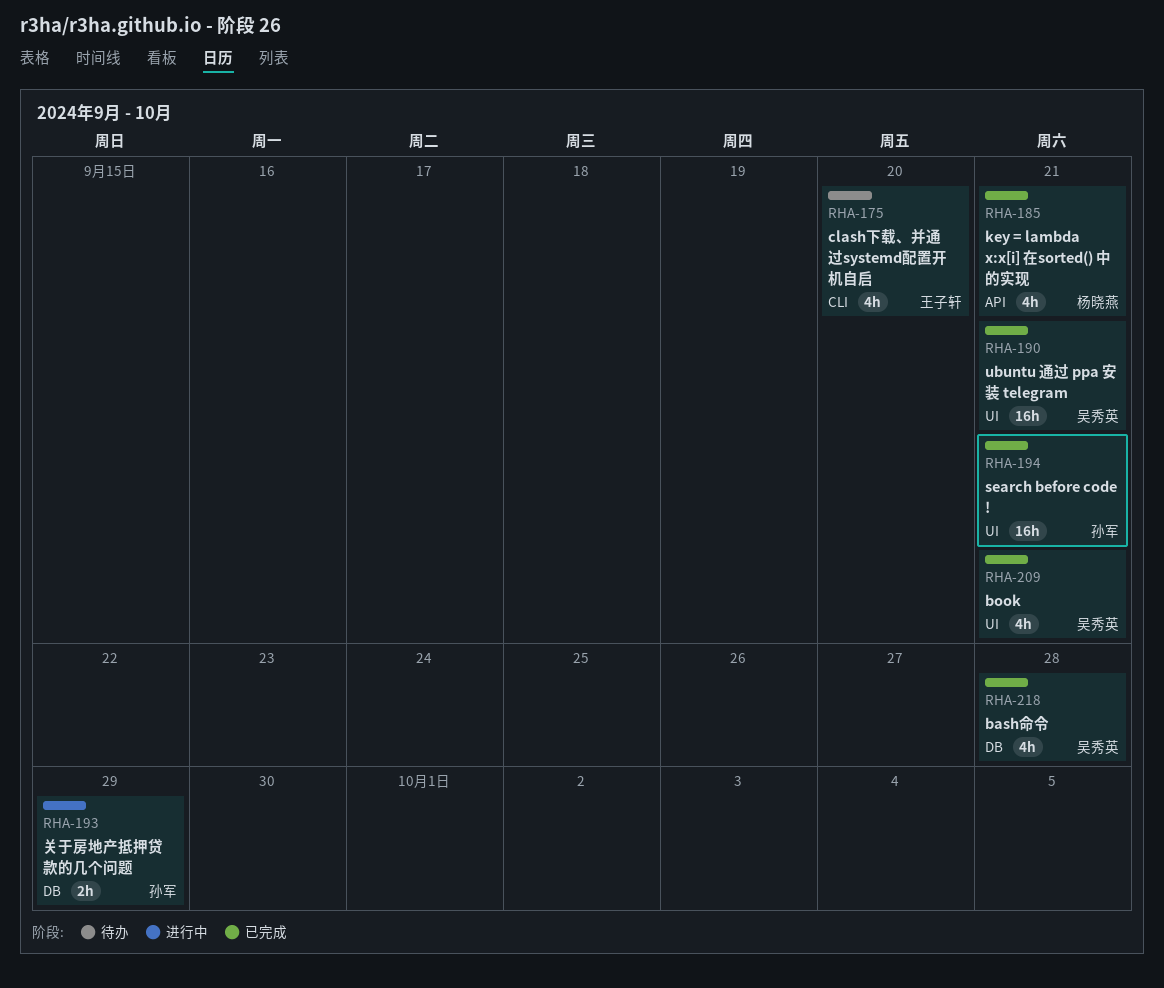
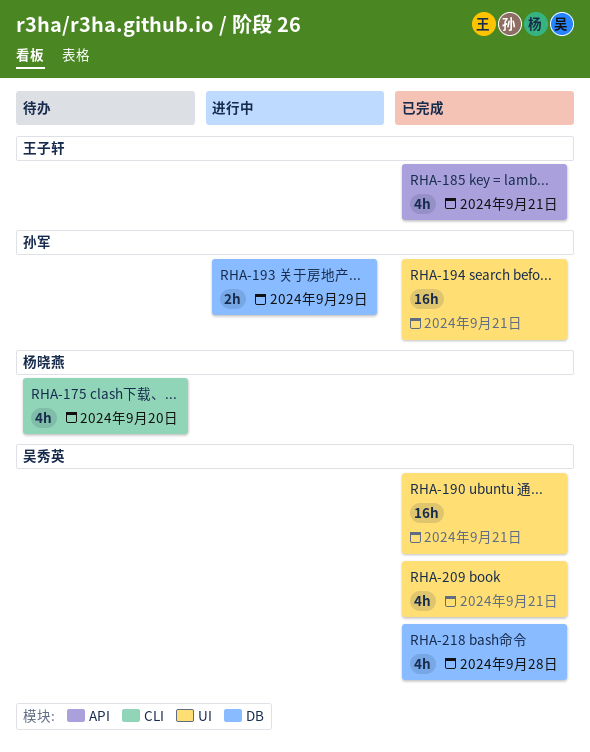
RHA-175, owner: 王子轩 -> 杨晓燕
RHA-185, owner: 杨晓燕 -> 王子轩

